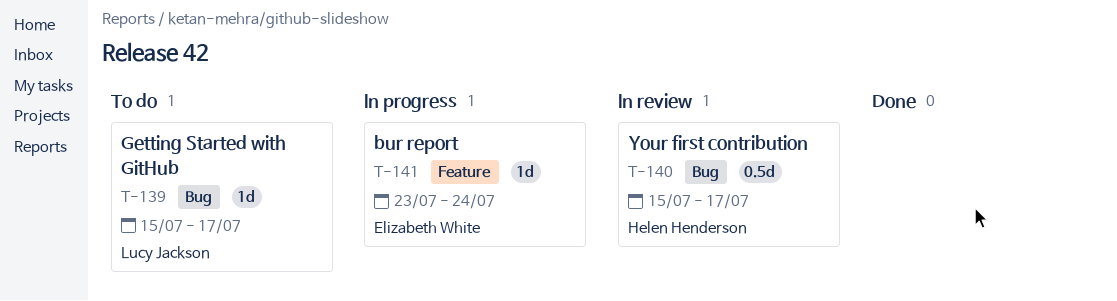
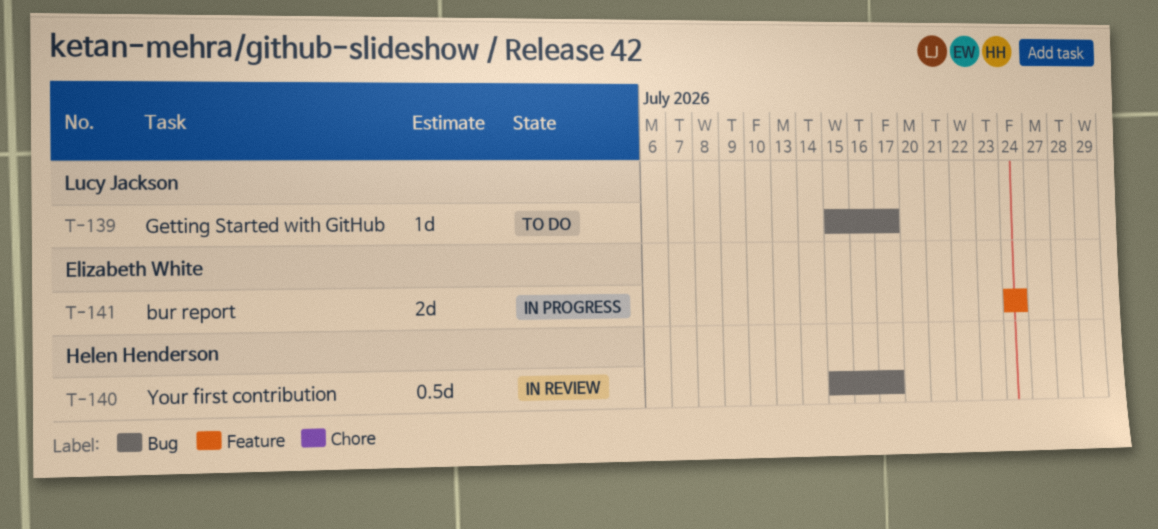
T-141, estimate: 1d -> 2d
T-141, start: Jul 23 -> Jul 24

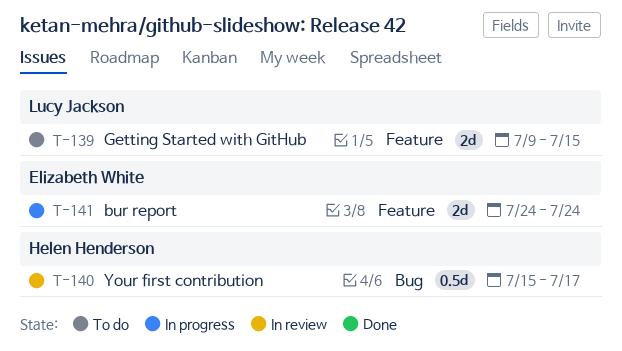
T-139, label: Bug -> Feature
T-139, estimate: 1d -> 2d
T-139, start: Jul 15 -> Jul 9
T-139, due: Jul 17 -> Jul 15

